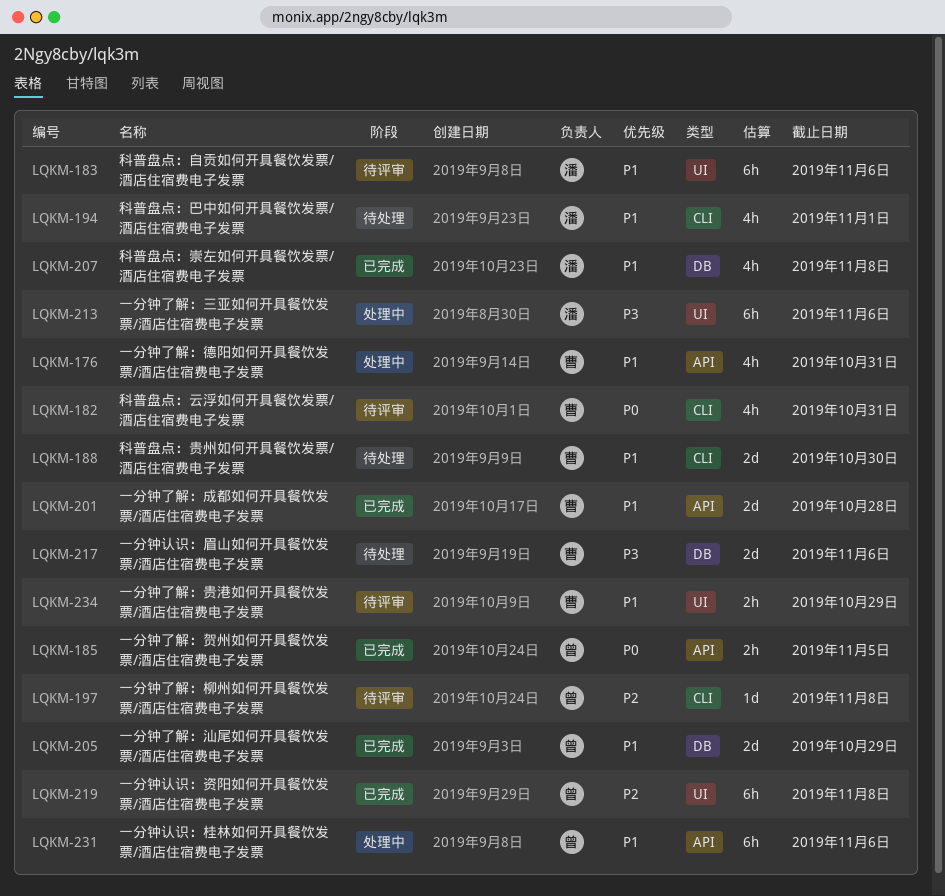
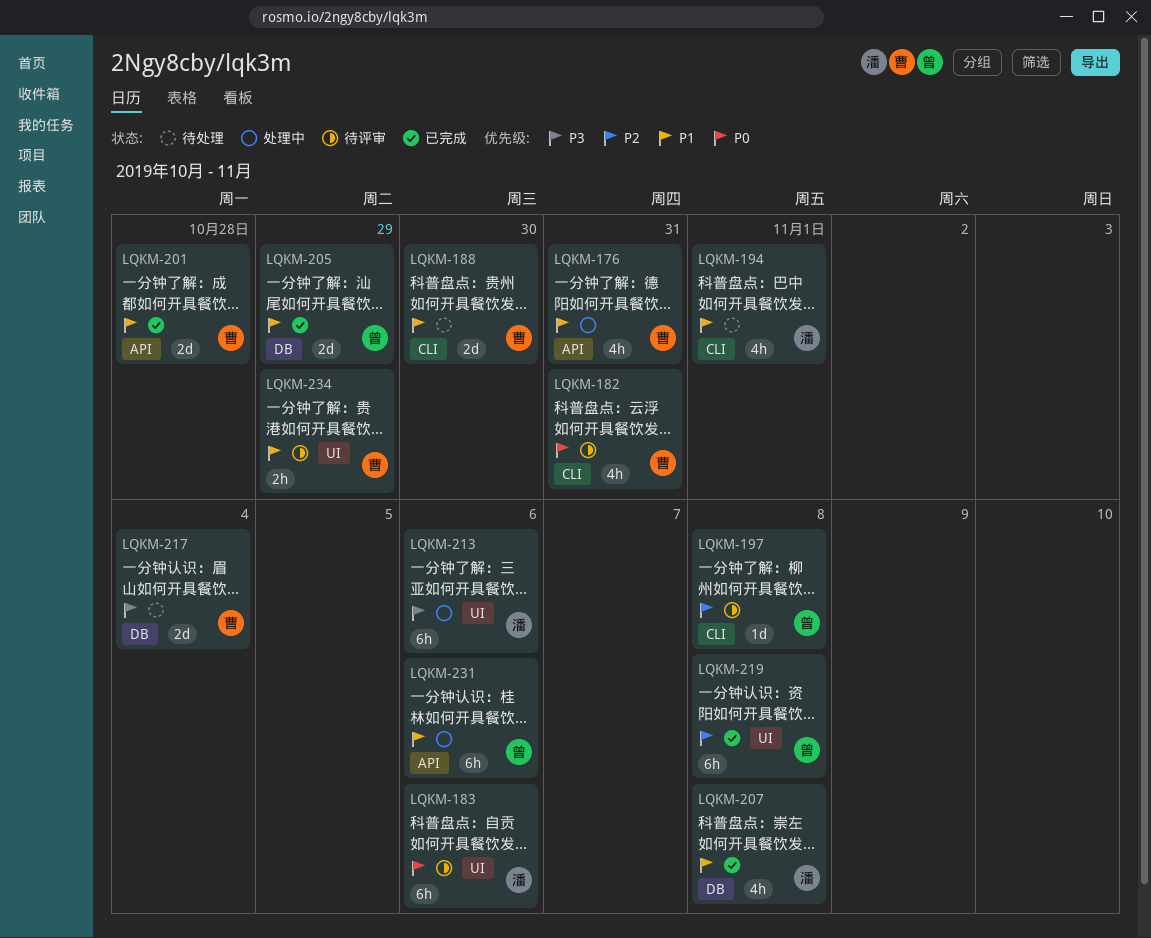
LQKM-183, priority: P1 -> P0
LQKM-185: present -> none
LQKM-217, due: Nov 6 -> Nov 4

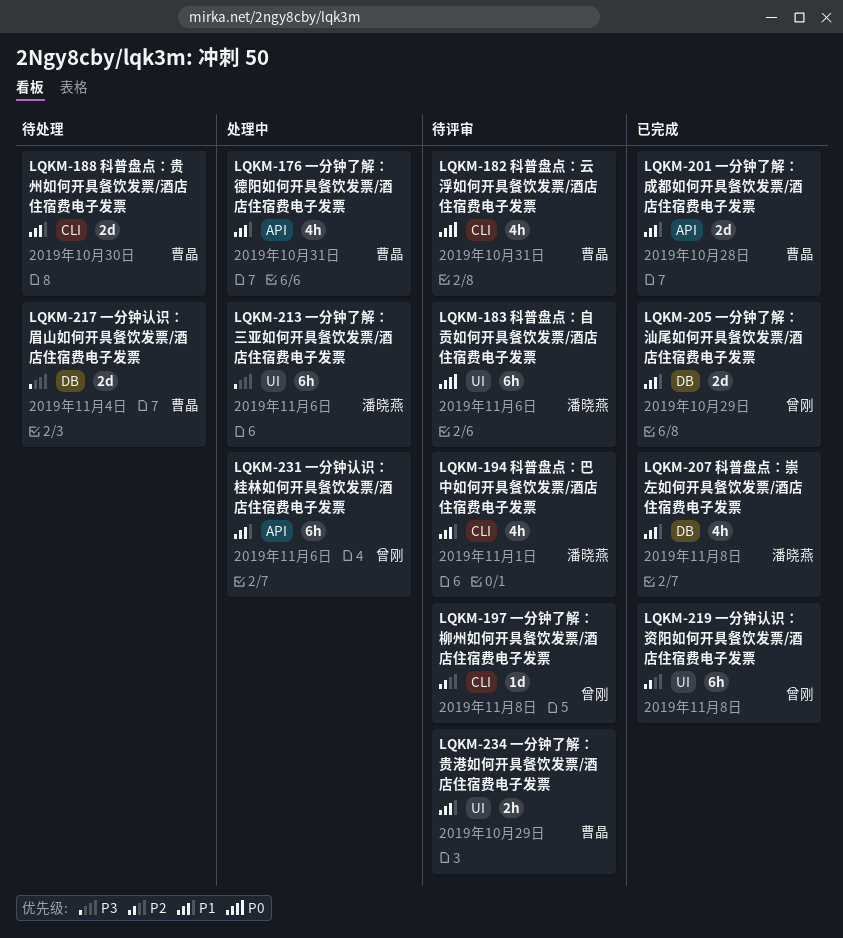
LQKM-194, status: 待处理 -> 待评审

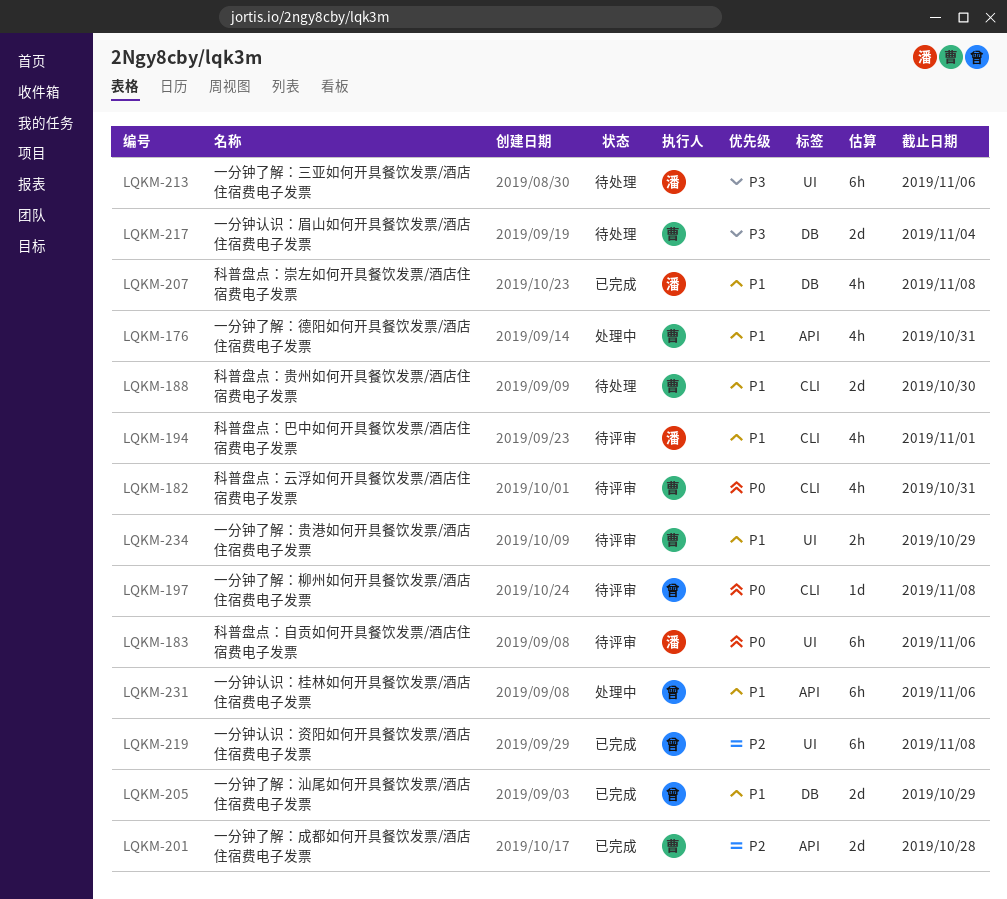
LQKM-197, priority: P2 -> P0
LQKM-201, priority: P1 -> P2
LQKM-213, status: 处理中 -> 待处理

